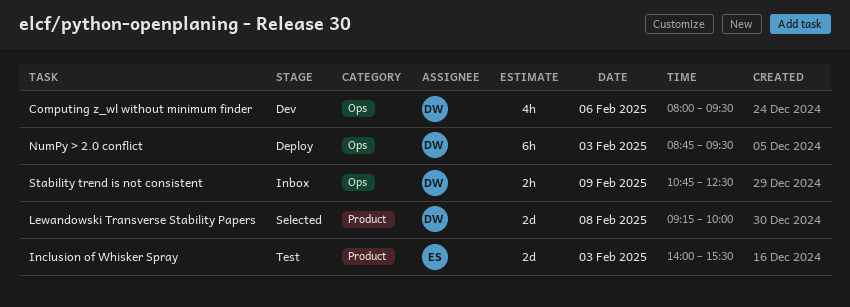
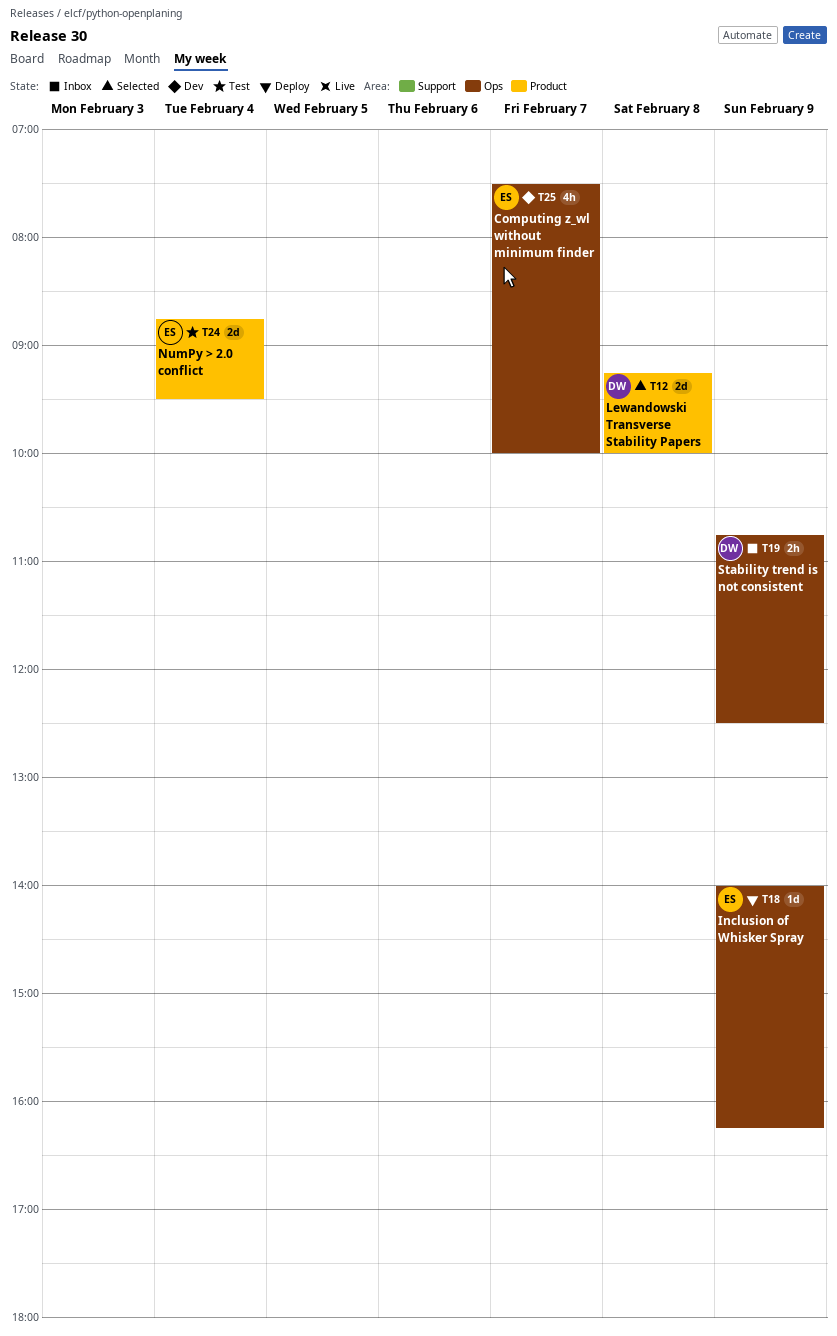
Computing z_wl without minimum finder, owner: DW -> ES
Computing z_wl without minimum finder, day: Feb 6 -> Feb 7
Computing z_wl without minimum finder, begins: 08:00 -> 07:30
Computing z_wl without minimum finder, ends: 09:30 -> 10:00
Inclusion of Whisker Spray, status: Test -> Deploy
Inclusion of Whisker Spray, label: Product -> Ops
Inclusion of Whisker Spray, estimate: 2d -> 1d
Inclusion of Whisker Spray, day: Feb 3 -> Feb 9
Inclusion of Whisker Spray, ends: 15:30 -> 16:15
NumPy > 2.0 conflict, status: Deploy -> Test
NumPy > 2.0 conflict, owner: DW -> ES
NumPy > 2.0 conflict, label: Ops -> Product
NumPy > 2.0 conflict, estimate: 6h -> 2d
NumPy > 2.0 conflict, day: Feb 3 -> Feb 4

